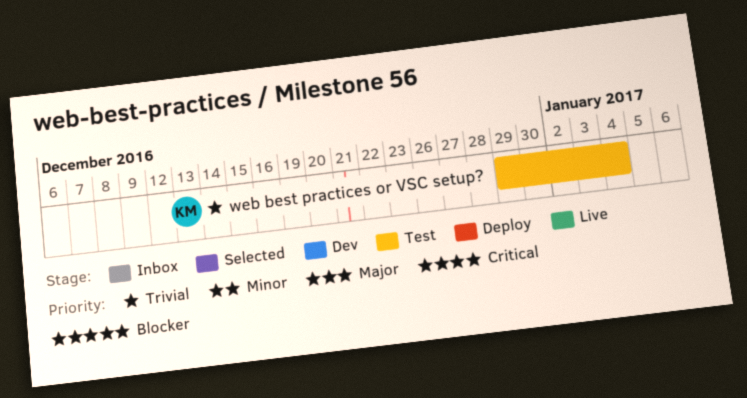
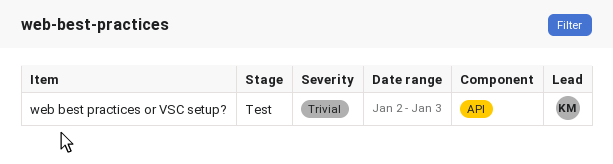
web best practices or VSC setup?, start: Dec 29 -> Jan 2
web best practices or VSC setup?, due: Jan 4 -> Jan 3

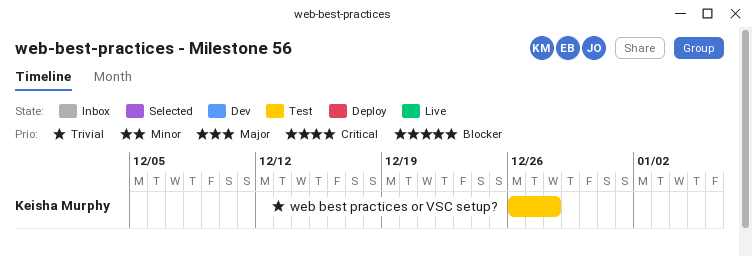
web best practices or VSC setup?, start: Jan 2 -> Dec 26
web best practices or VSC setup?, due: Jan 3 -> Dec 28

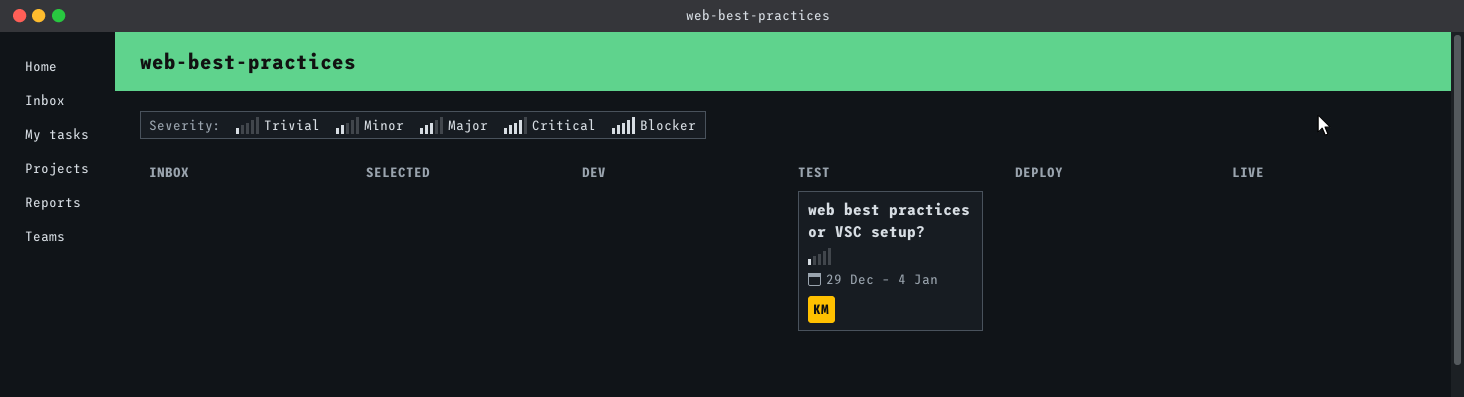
web best practices or VSC setup?, start: Dec 26 -> Dec 29
web best practices or VSC setup?, due: Dec 28 -> Jan 4

